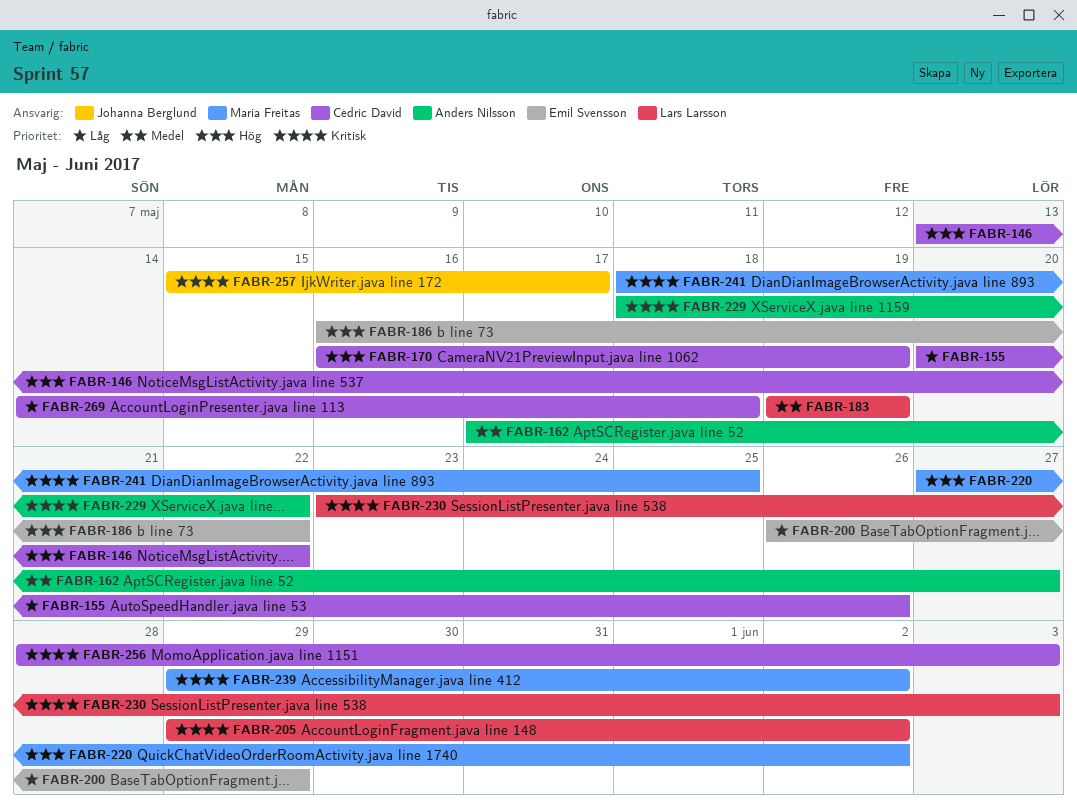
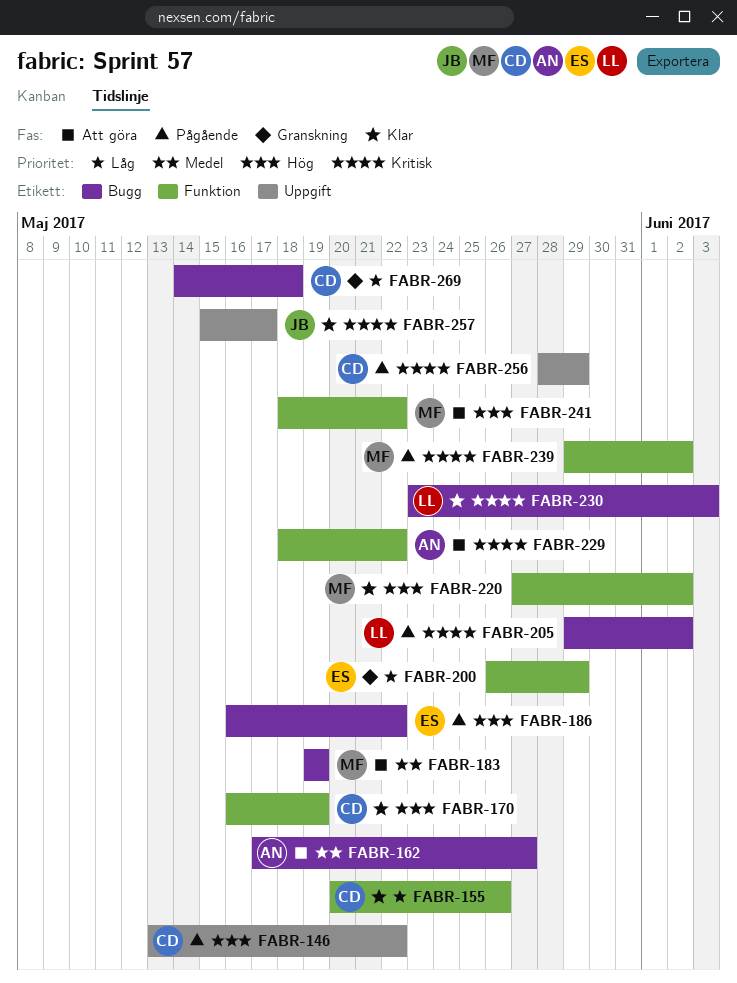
FABR-183, owner: Lars Larsson -> Maria Freitas
FABR-241, priority: Kritisk -> Hög
FABR-241, due: May 25 -> May 22
FABR-256, due: Jun 3 -> May 29

